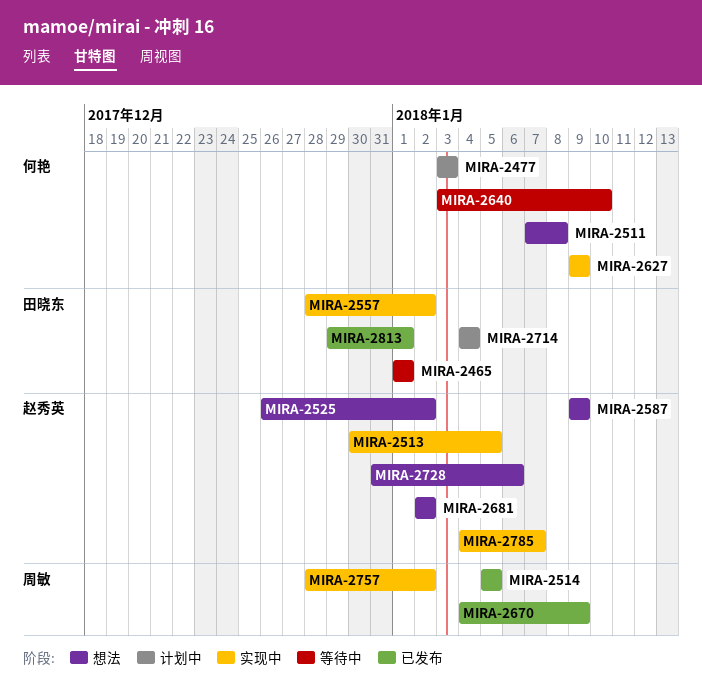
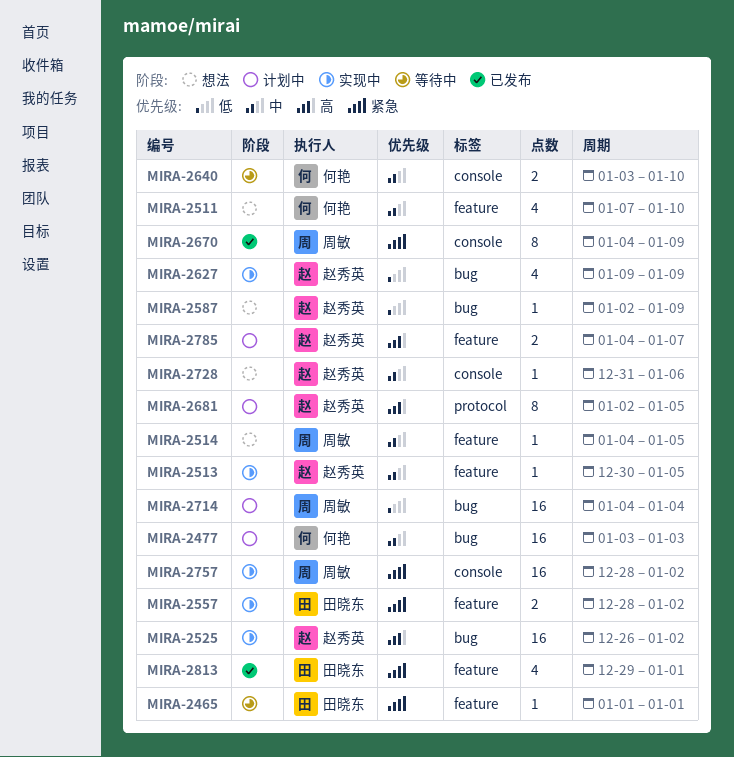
MIRA-2511, due: Jan 8 -> Jan 10
MIRA-2514, status: 已发布 -> 想法
MIRA-2514, start: Jan 5 -> Jan 4
MIRA-2525, status: 想法 -> 实现中
MIRA-2587, start: Jan 9 -> Jan 2
MIRA-2627, owner: 何艳 -> 赵秀英
MIRA-2681, status: 想法 -> 计划中
MIRA-2681, due: Jan 2 -> Jan 5
MIRA-2714, owner: 田晓东 -> 周敏
MIRA-2785, status: 实现中 -> 计划中

